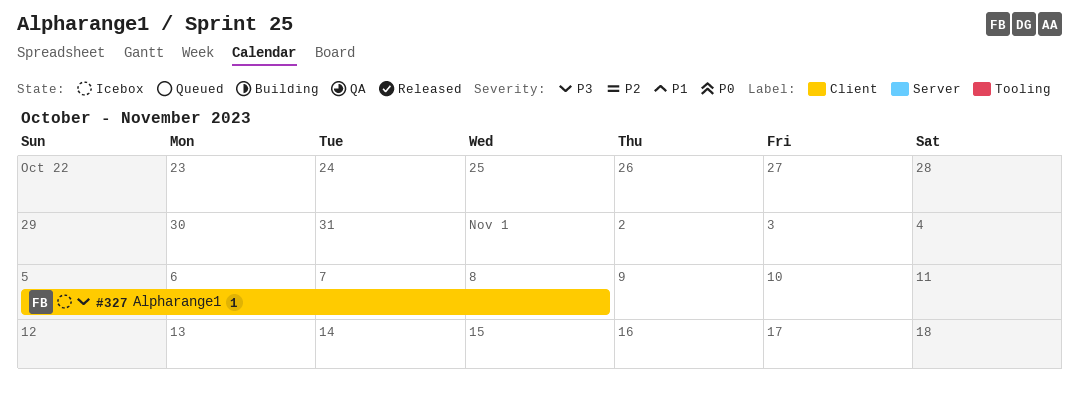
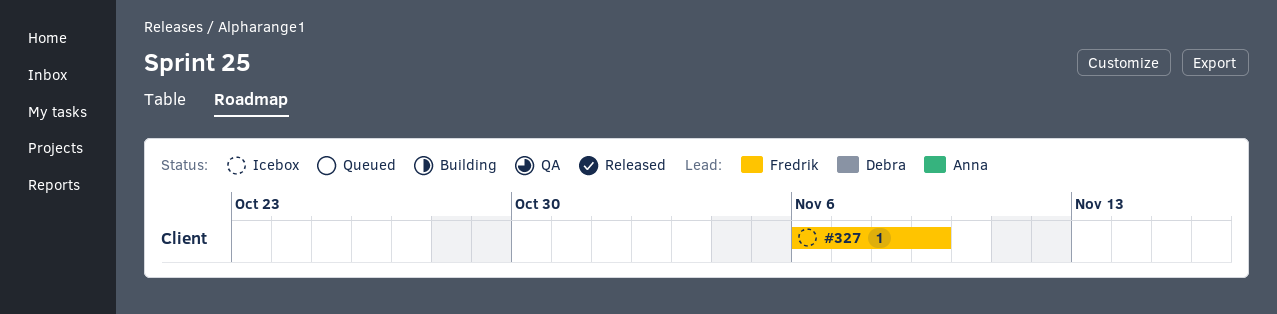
#327, start: Nov 5 -> Nov 6
#327, due: Nov 8 -> Nov 9

